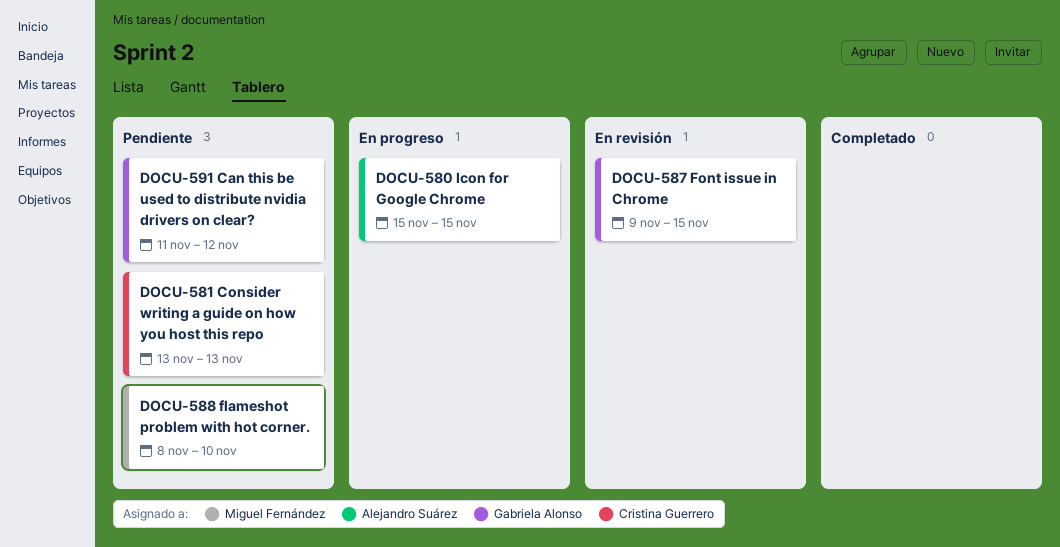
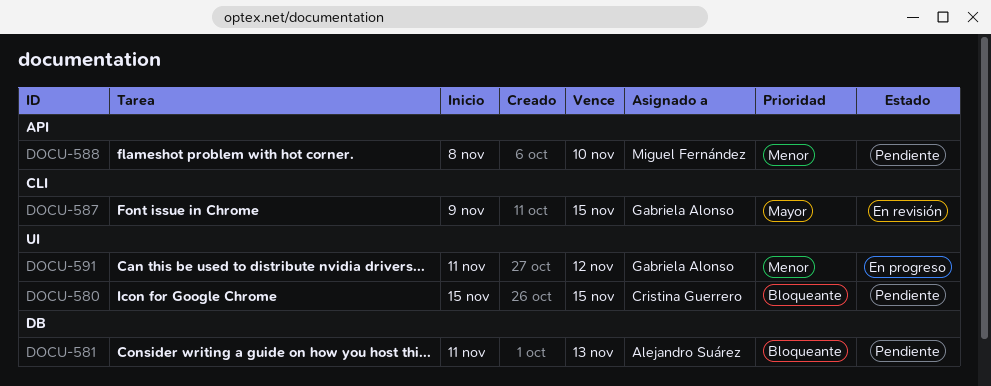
DOCU-580, status: En progreso -> Pendiente
DOCU-580, owner: Alejandro Suárez -> Cristina Guerrero
DOCU-581, owner: Cristina Guerrero -> Alejandro Suárez
DOCU-581, start: Nov 13 -> Nov 11
DOCU-591, status: Pendiente -> En progreso

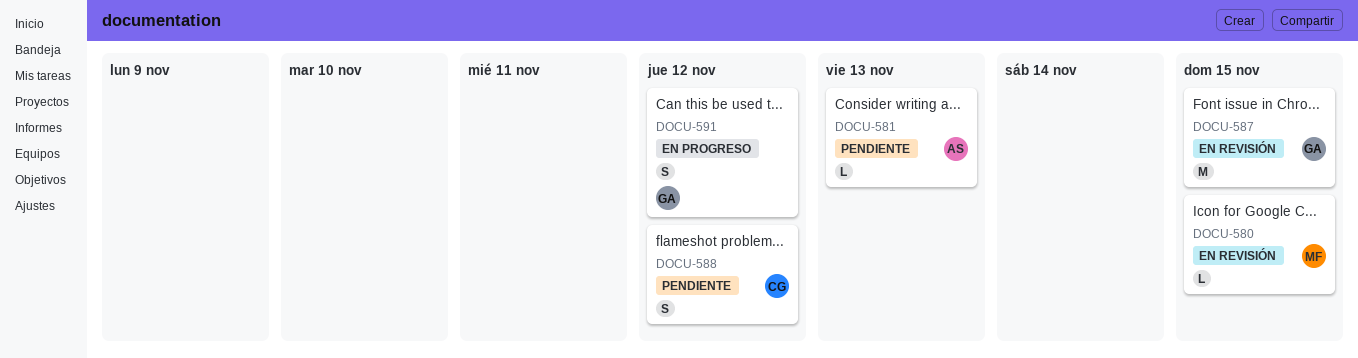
DOCU-580, status: Pendiente -> En revisión
DOCU-580, owner: Cristina Guerrero -> Miguel Fernández
DOCU-588, owner: Miguel Fernández -> Cristina Guerrero
DOCU-588, due: Nov 10 -> Nov 12

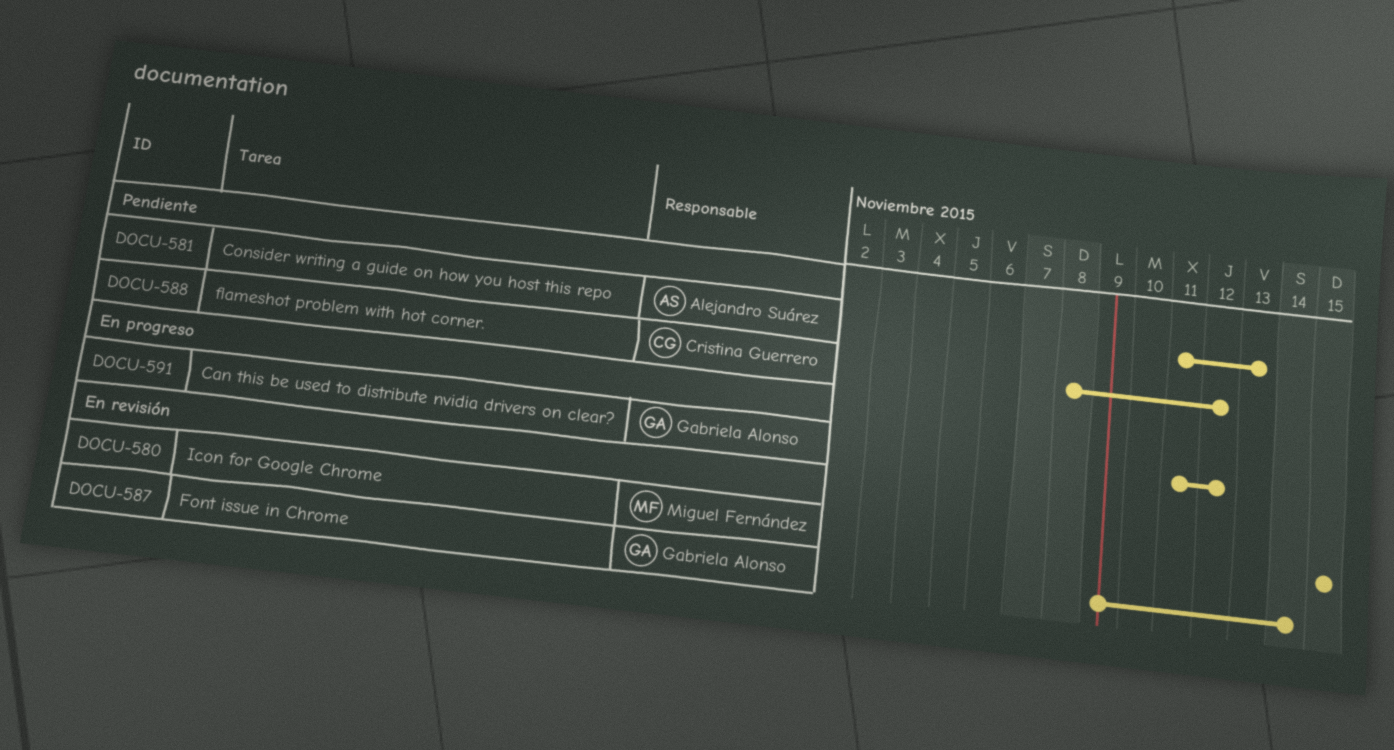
DOCU-587, due: Nov 15 -> Nov 14

